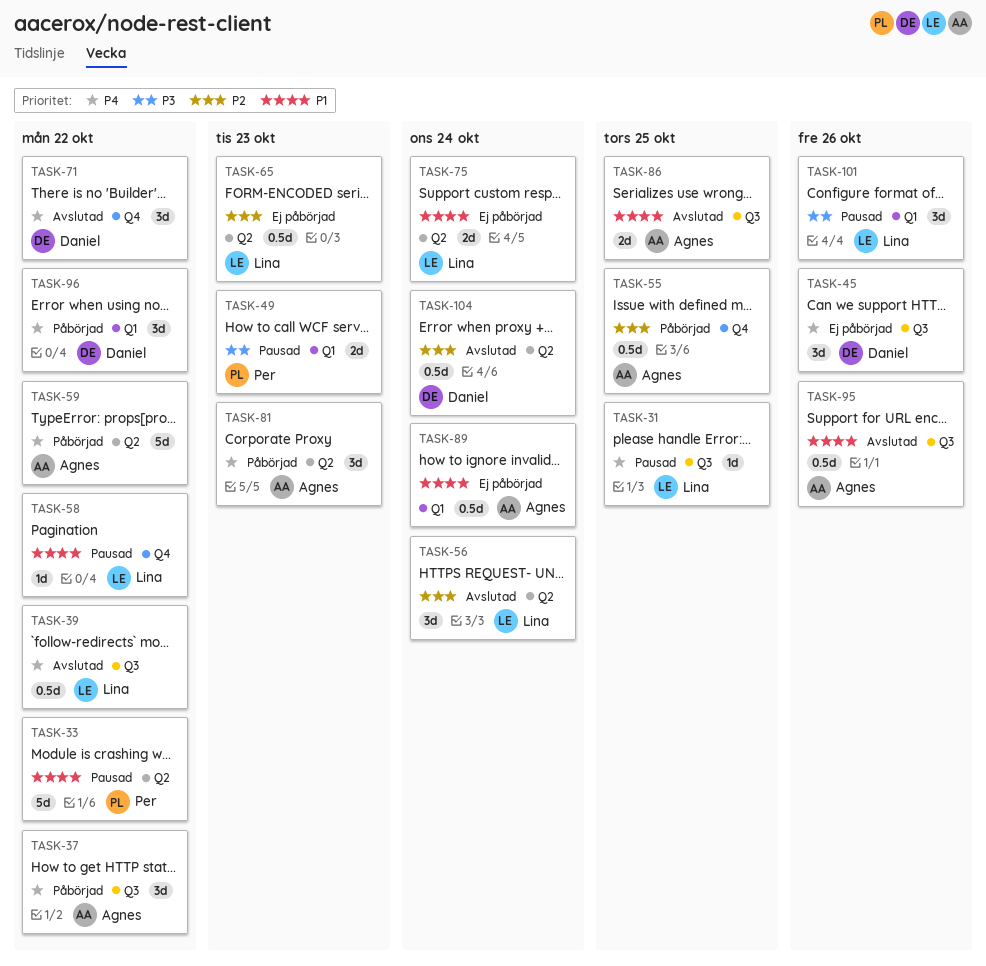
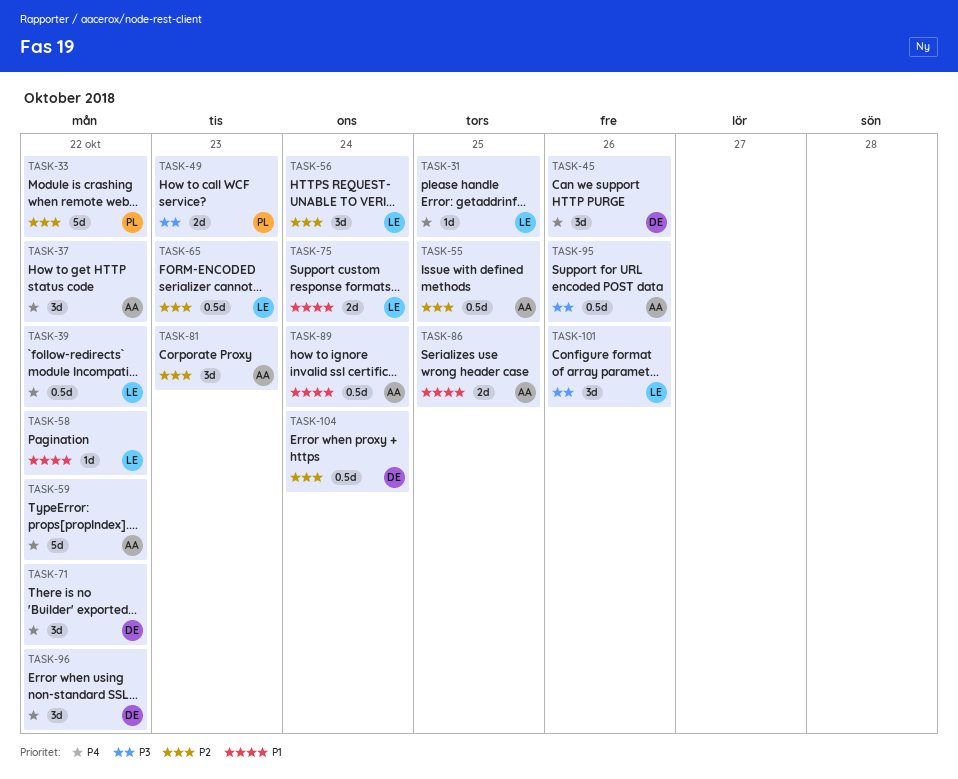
TASK-33, priority: P1 -> P2
TASK-81, priority: P4 -> P2
TASK-95, priority: P1 -> P3

